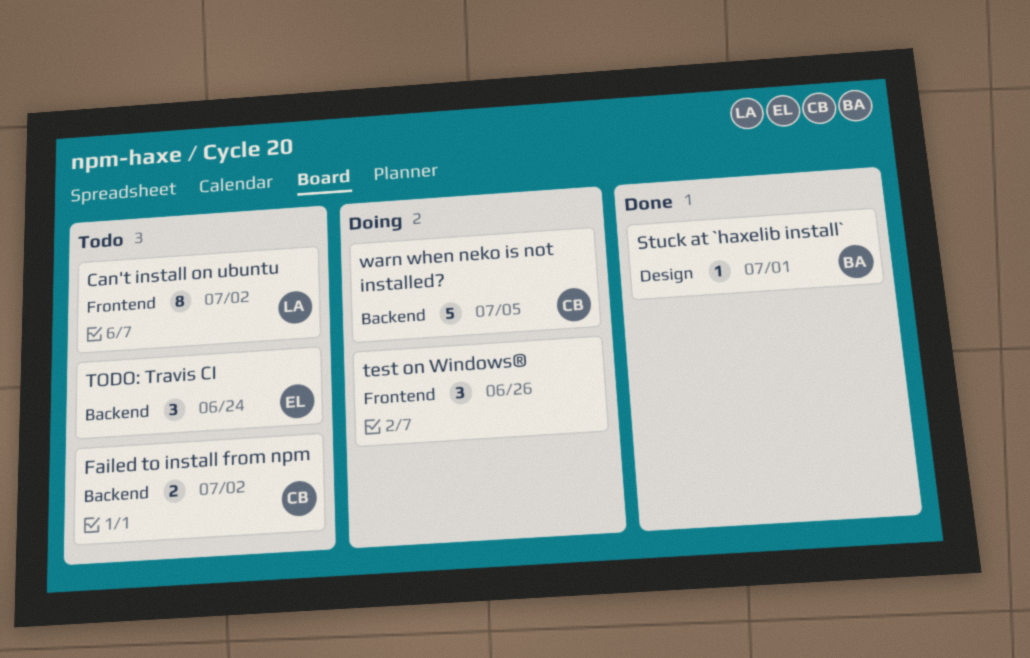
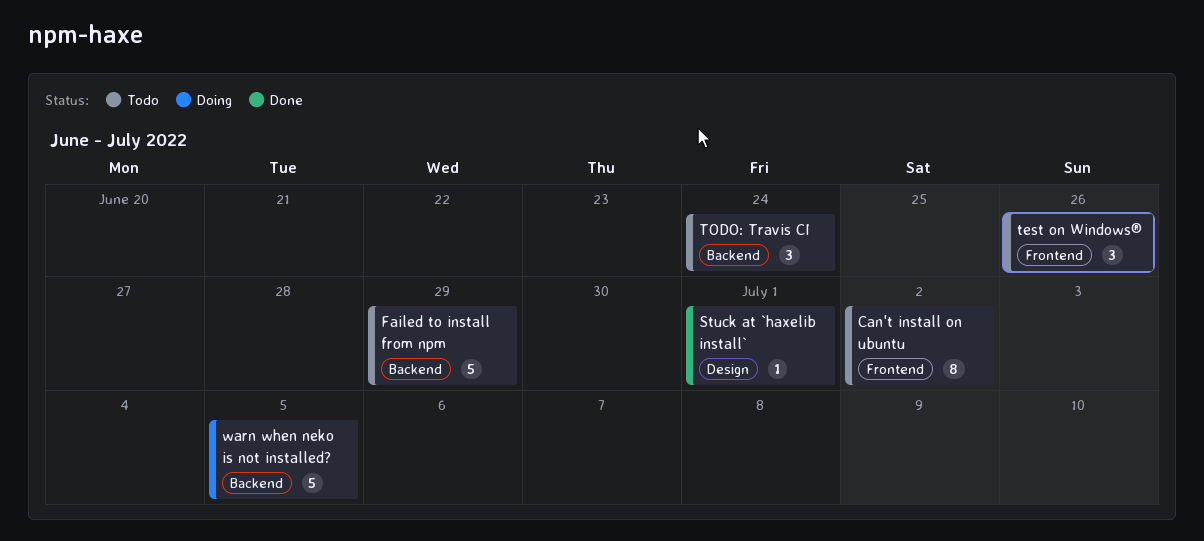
Failed to install from npm, estimate: 2 -> 5
Failed to install from npm, due: Jul 2 -> Jun 29
test on Windows®, status: Doing -> Todo

